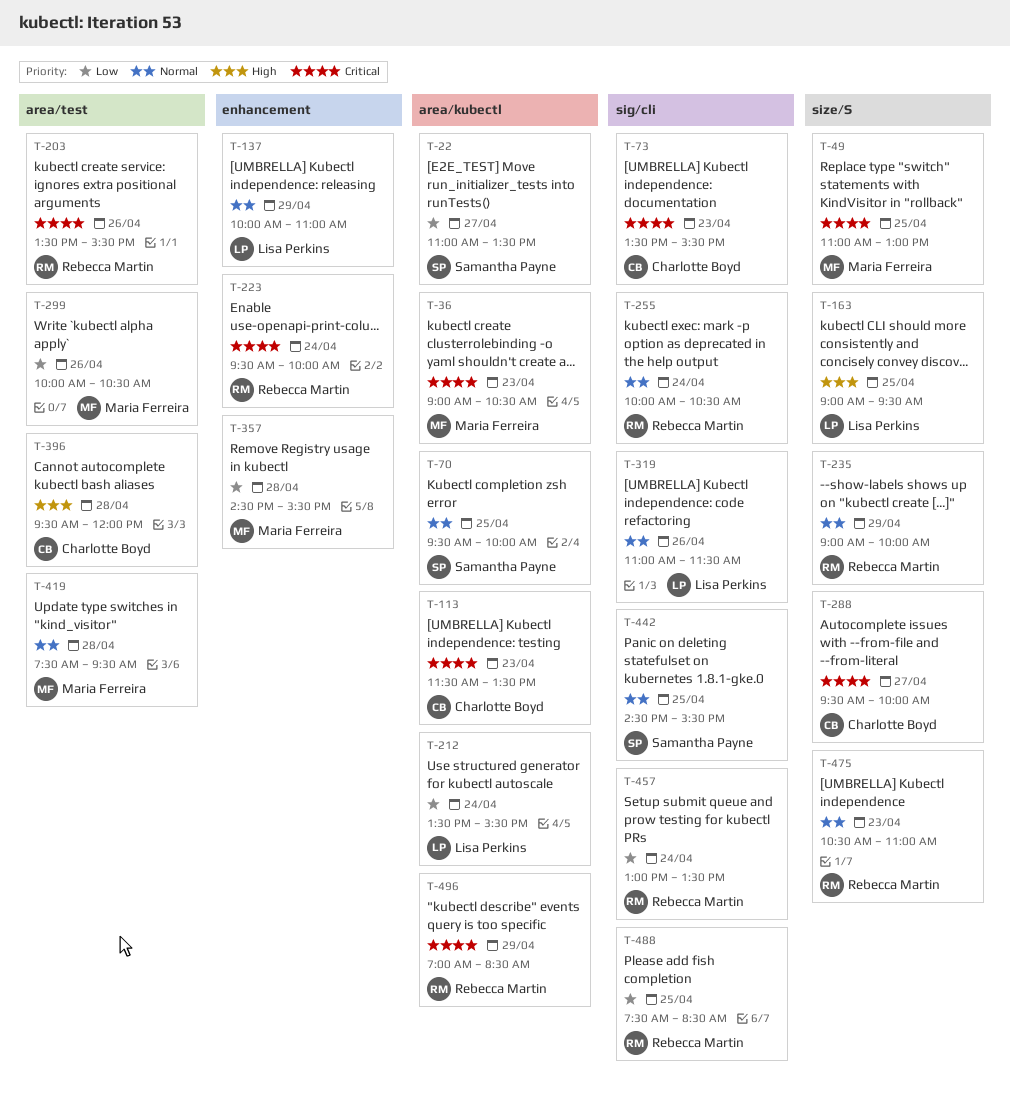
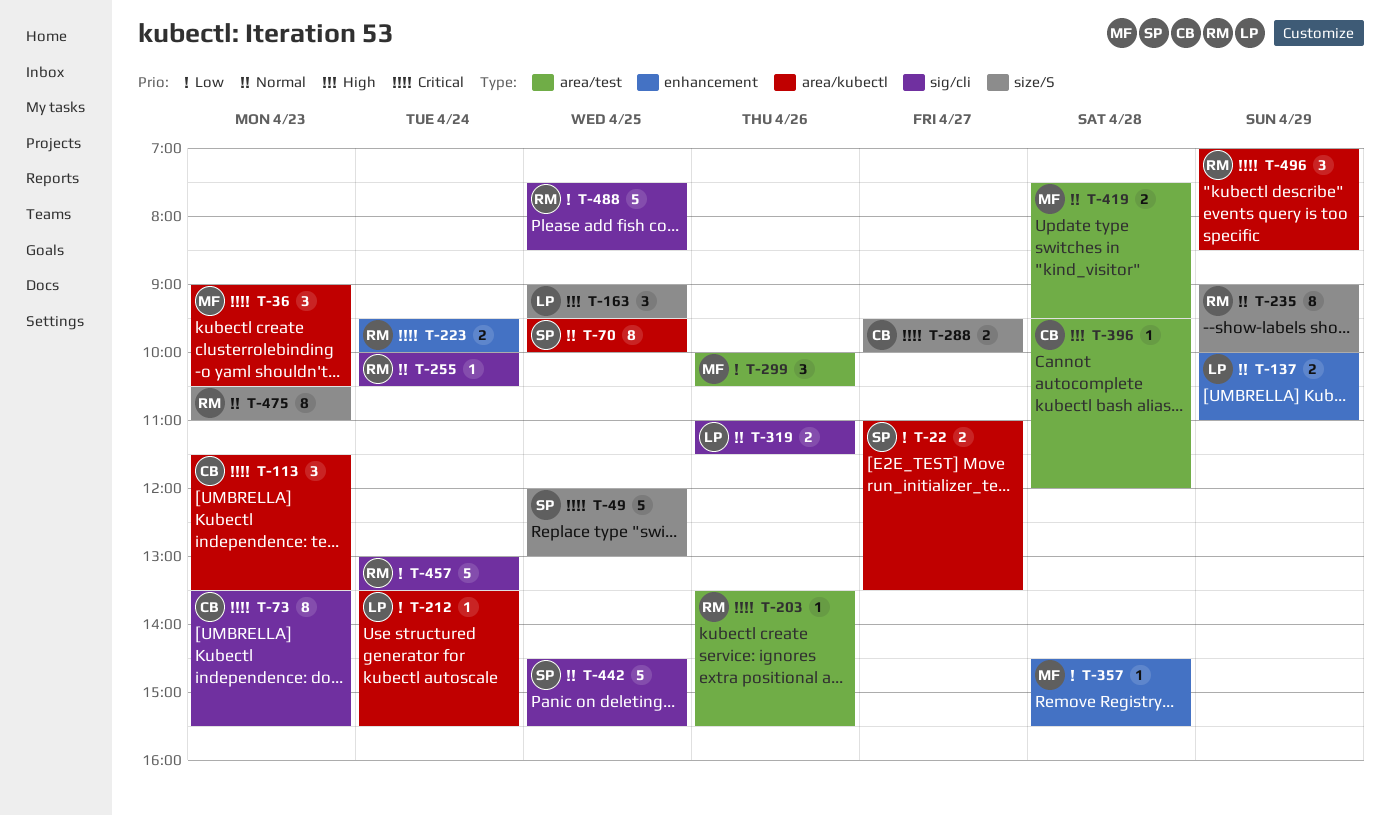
T-49, owner: Maria Ferreira -> Samantha Payne
T-49, begins: 11:00 -> 12:00

